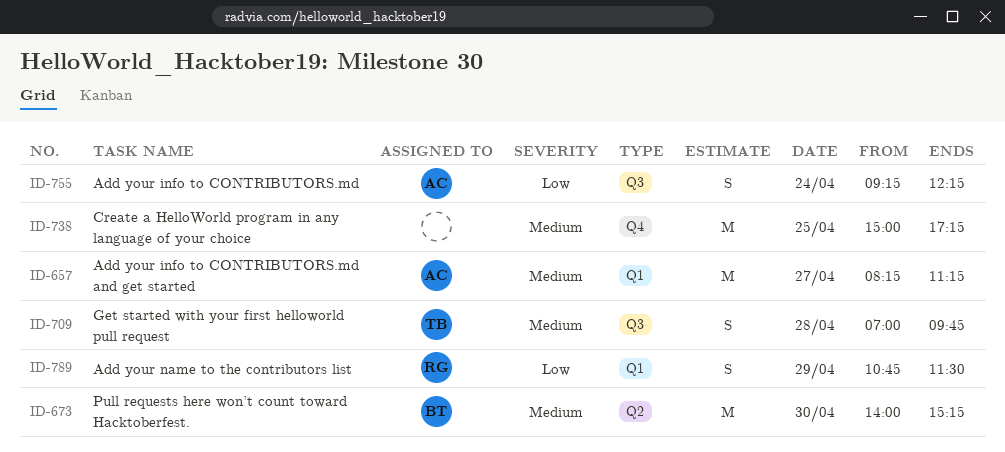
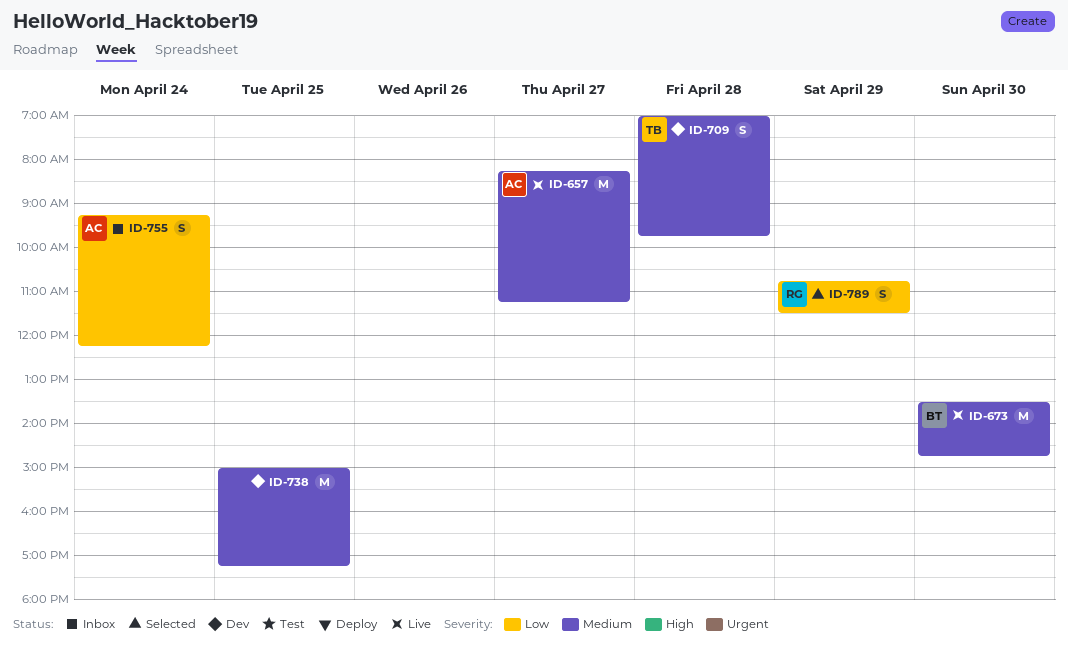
ID-673, begins: 14:00 -> 13:30
ID-673, ends: 15:15 -> 14:45

